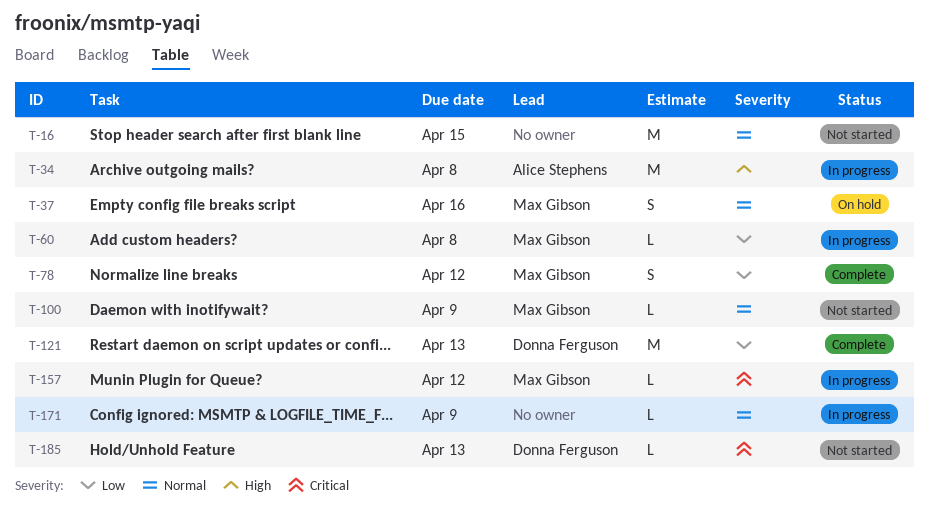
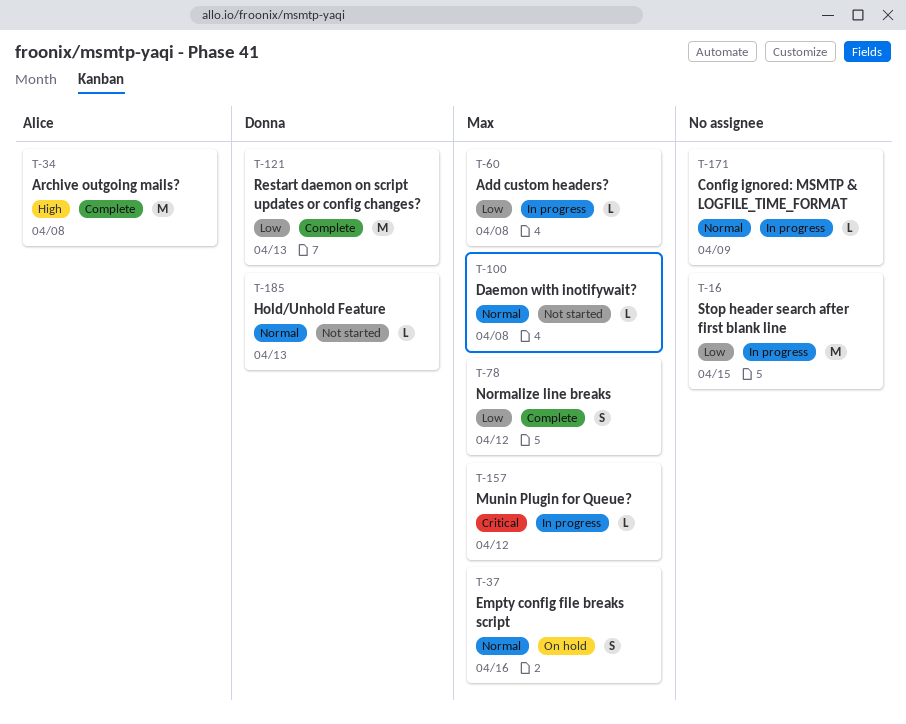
T-16, status: Not started -> In progress
T-16, priority: Normal -> Low
T-34, status: In progress -> Complete
T-100, due: Apr 9 -> Apr 8
T-185, priority: Critical -> Normal

